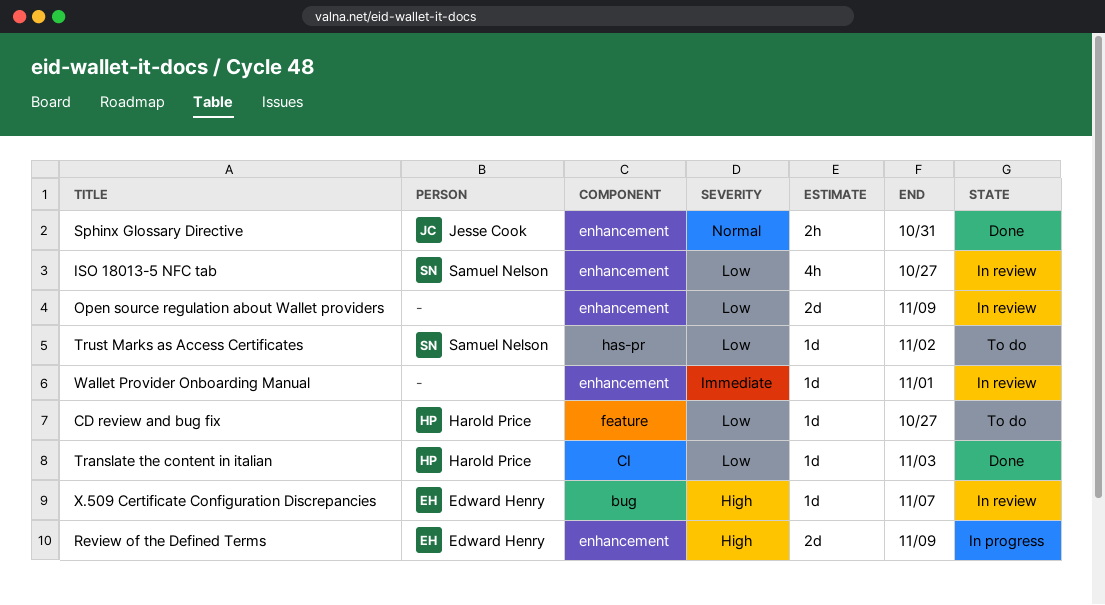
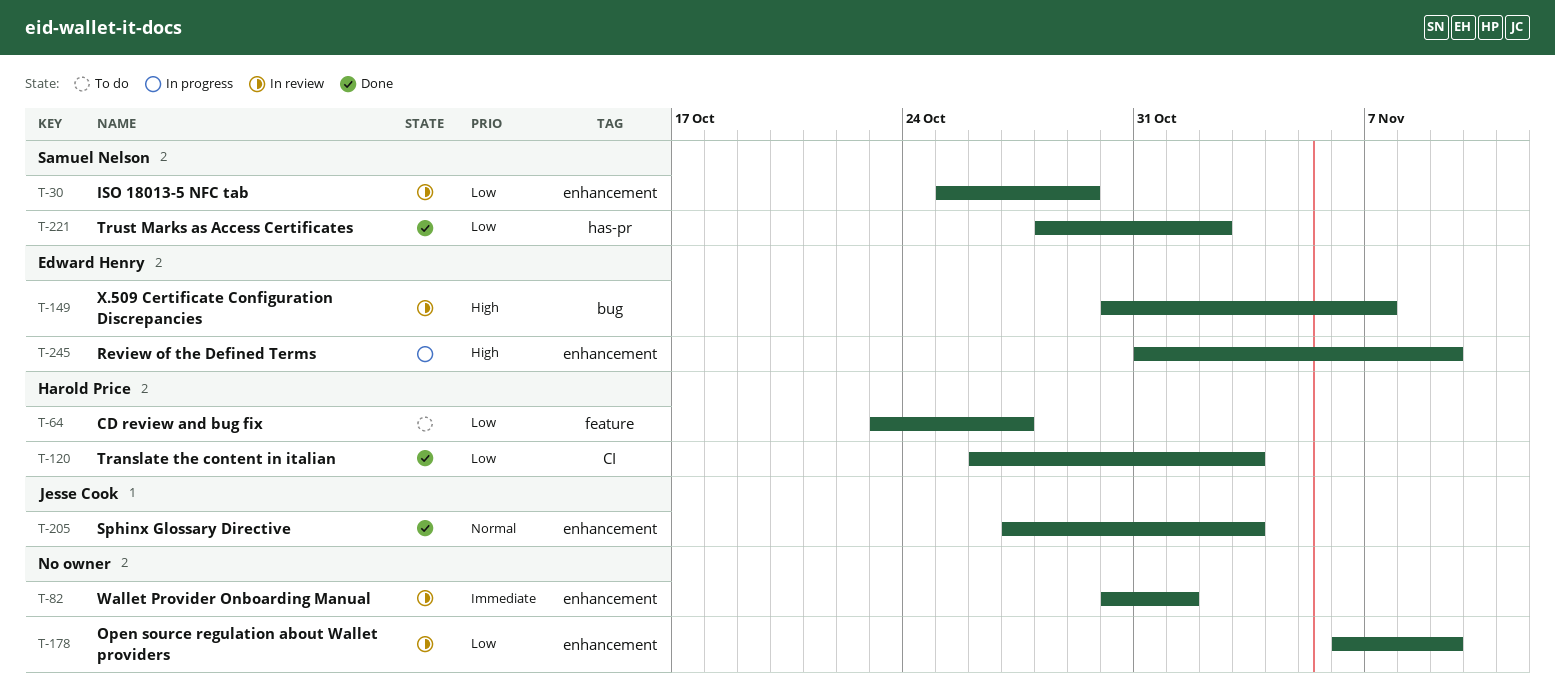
ISO 18013-5 NFC tab, due: Oct 27 -> Oct 29
Sphinx Glossary Directive, due: Oct 31 -> Nov 3
Trust Marks as Access Certificates, status: To do -> Done

